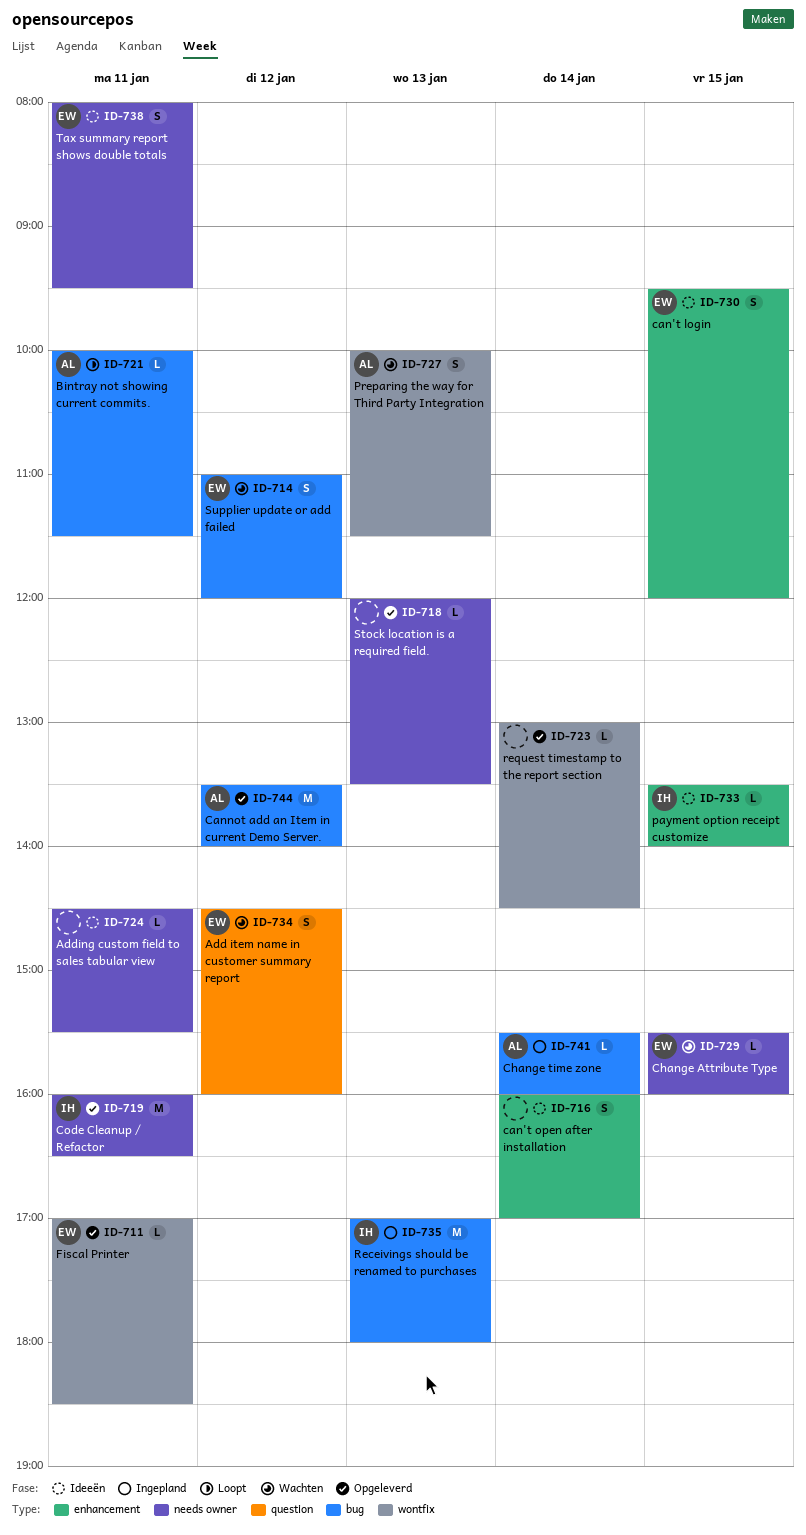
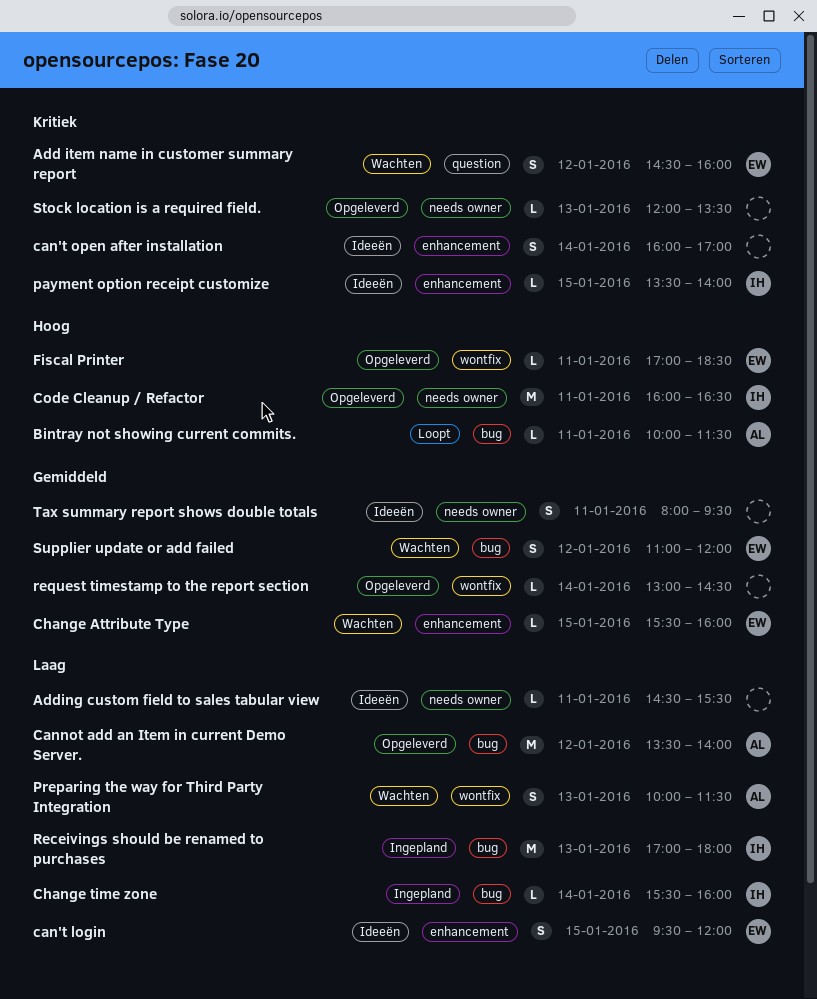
Change Attribute Type, label: needs owner -> enhancement
Change time zone, owner: AL -> IH
Tax summary report shows double totals, owner: EW -> none

